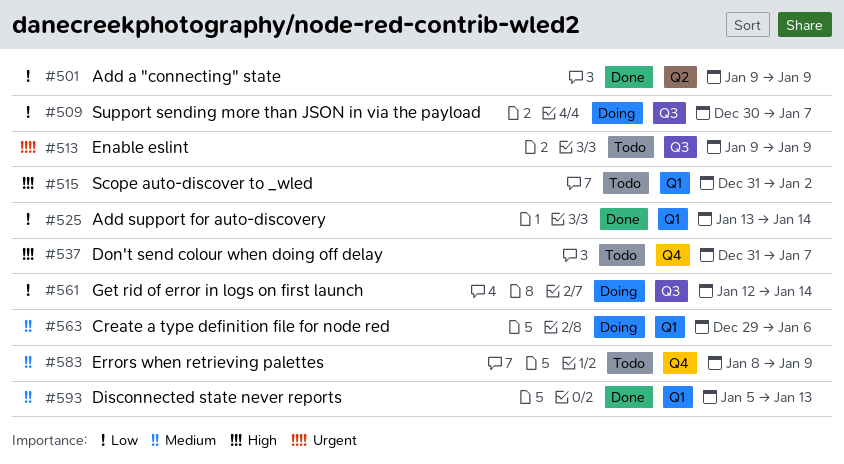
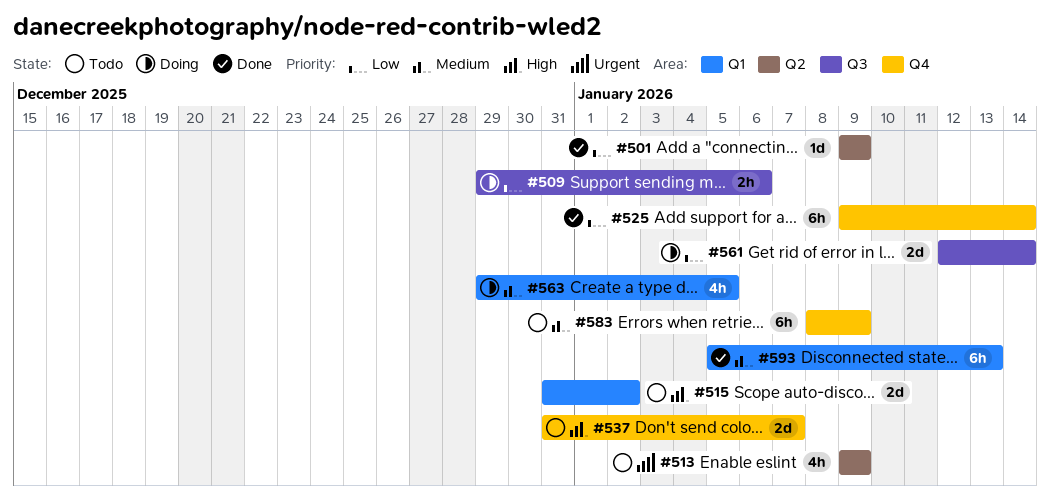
#509, start: Dec 30 -> Dec 29
#509, due: Jan 7 -> Jan 6
#513, label: Q3 -> Q2
#525, label: Q1 -> Q4
#525, start: Jan 13 -> Jan 9
#563, due: Jan 6 -> Jan 5

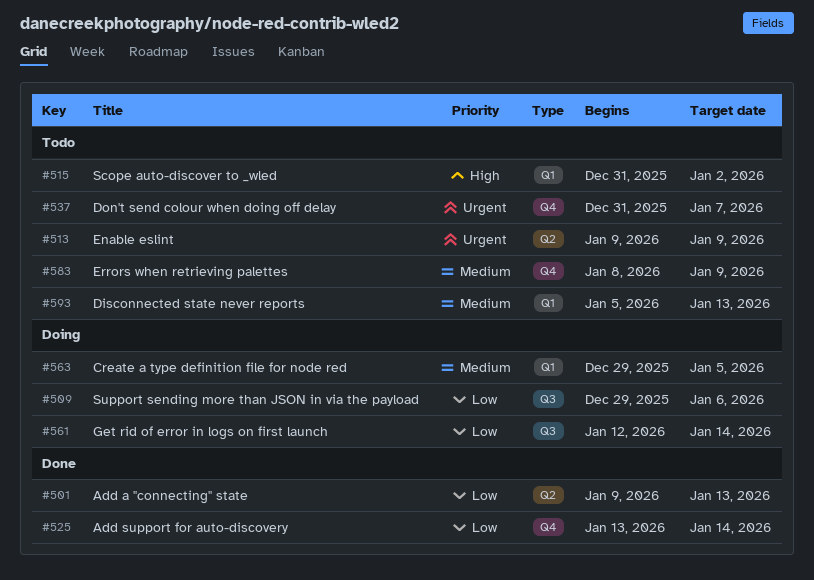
#501, due: Jan 9 -> Jan 13
#525, start: Jan 9 -> Jan 13
#537, priority: High -> Urgent
#593, status: Done -> Todo

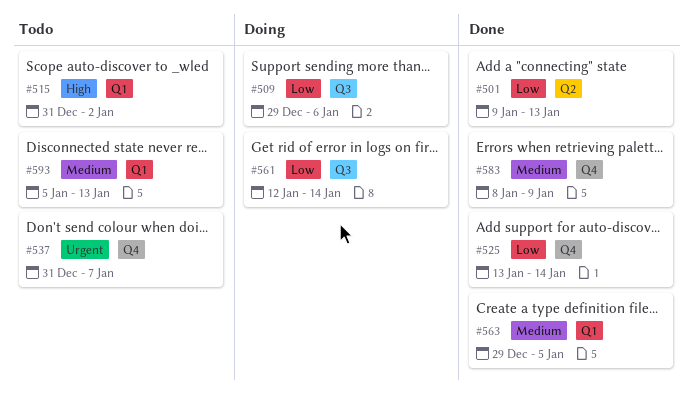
#513: present -> none
#563, status: Doing -> Done
#583, status: Todo -> Done

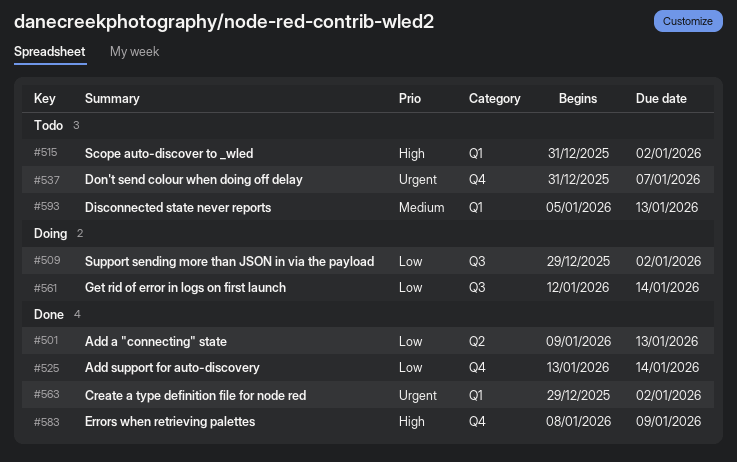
#509, due: Jan 6 -> Jan 2
#563, priority: Medium -> Urgent
#563, due: Jan 5 -> Jan 2
#583, priority: Medium -> High

